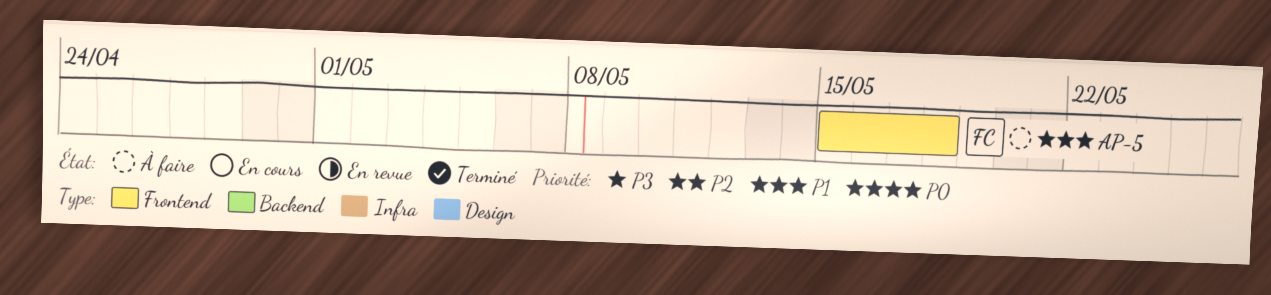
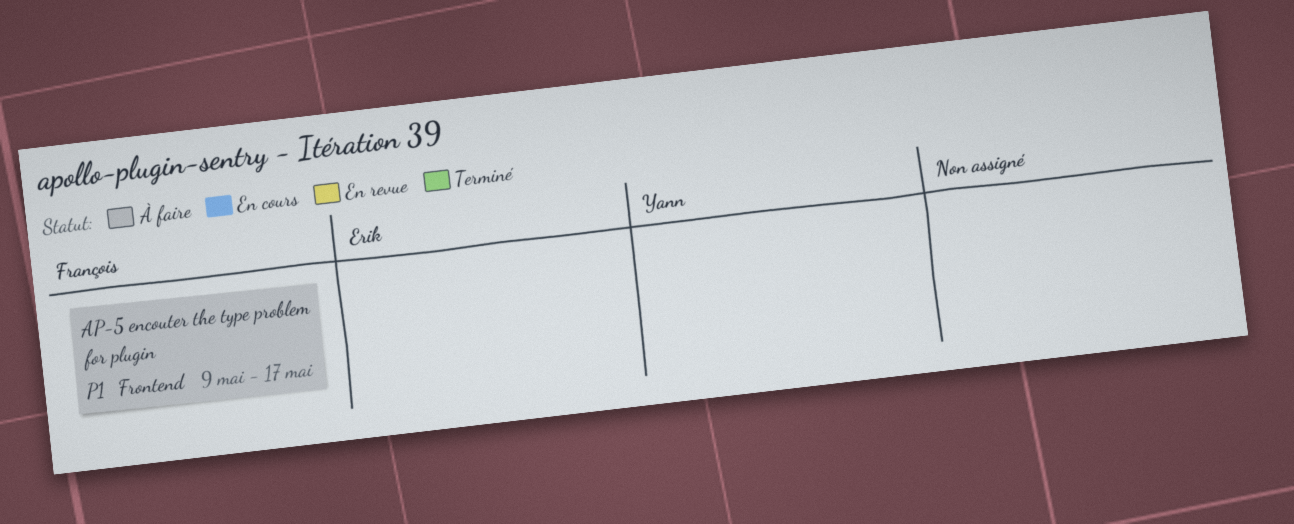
AP-5, start: May 15 -> May 9
AP-5, due: May 18 -> May 17

